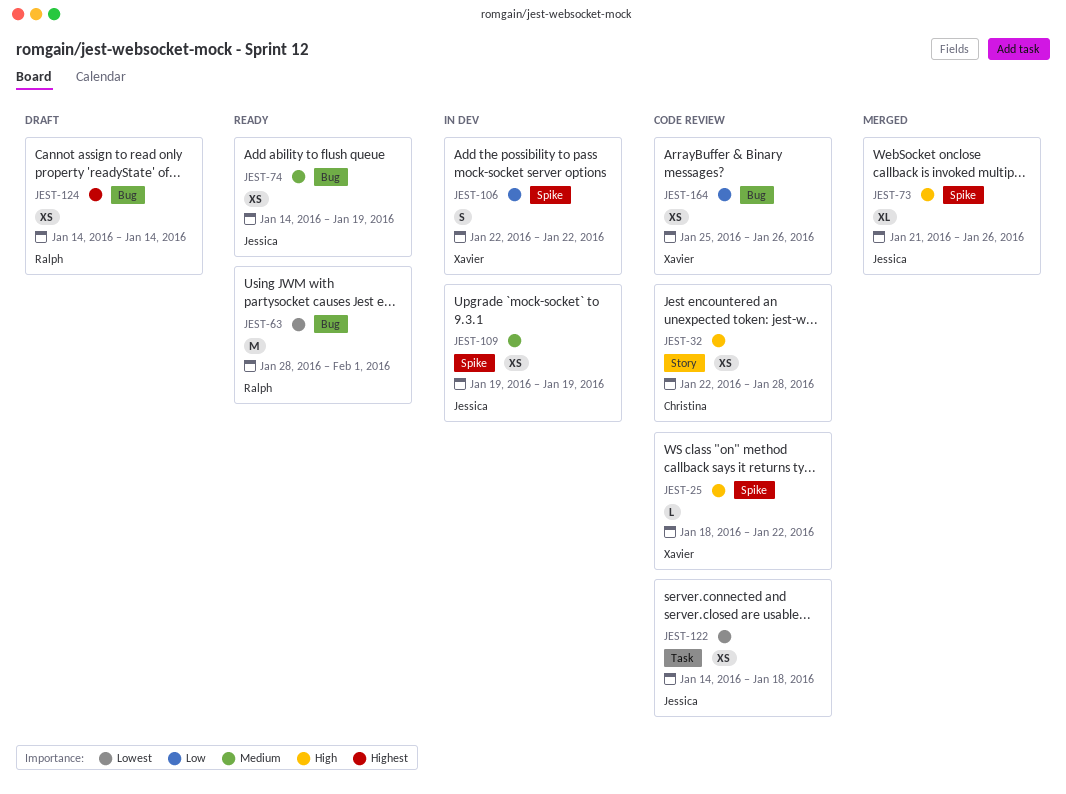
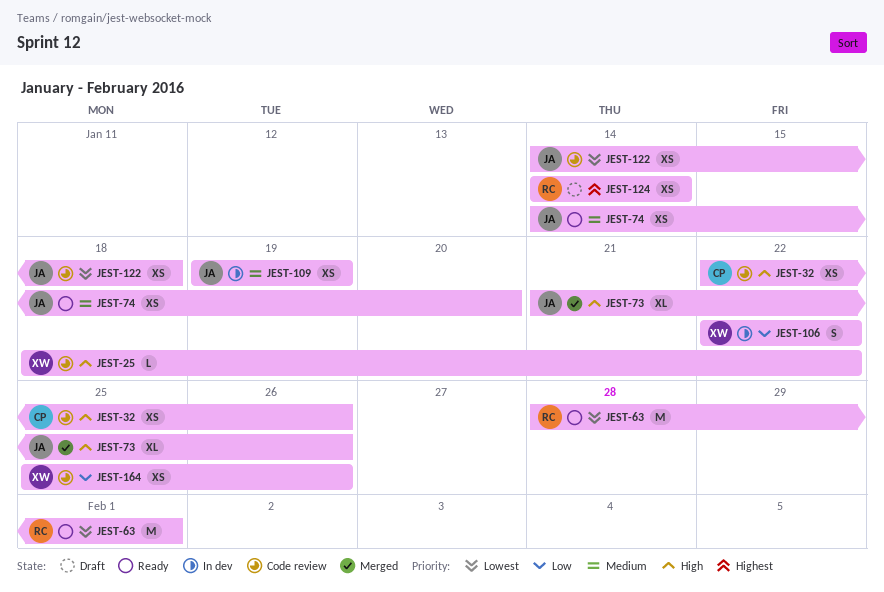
JEST-32, due: Jan 28 -> Jan 26
JEST-74, due: Jan 19 -> Jan 20

